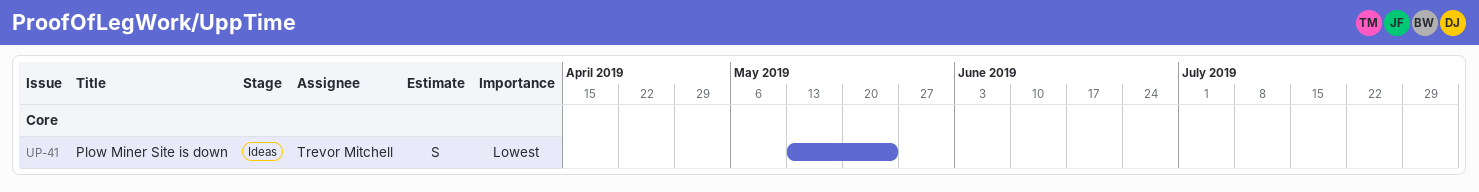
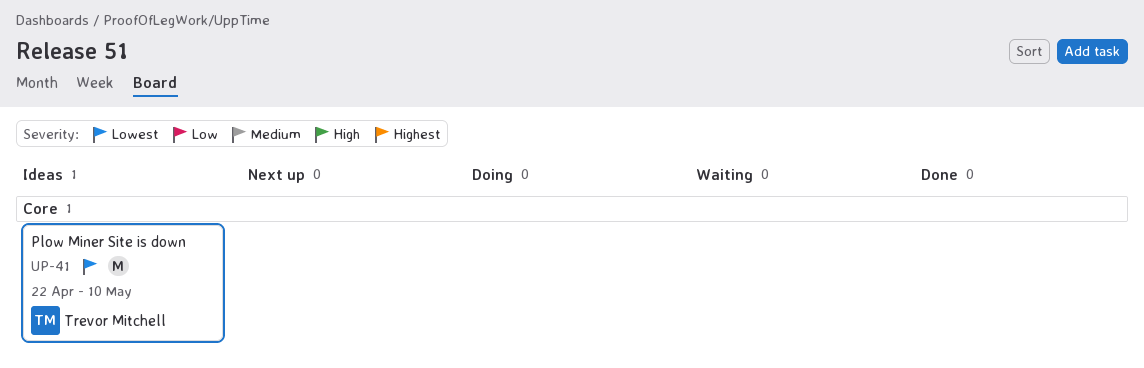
UP-41, estimate: S -> M
UP-41, start: May 13 -> Apr 22
UP-41, due: May 24 -> May 10

